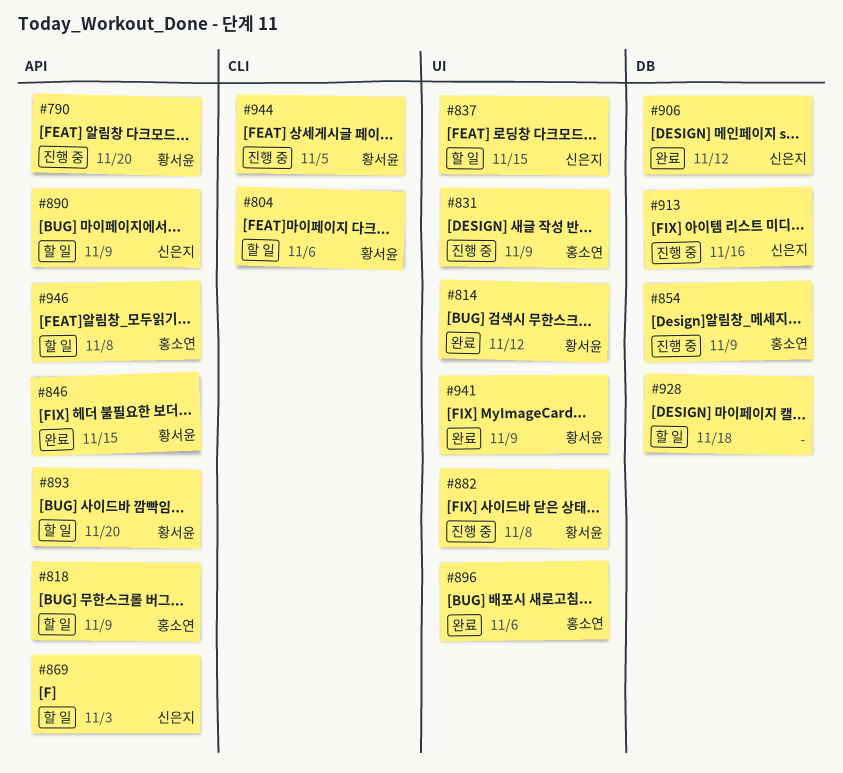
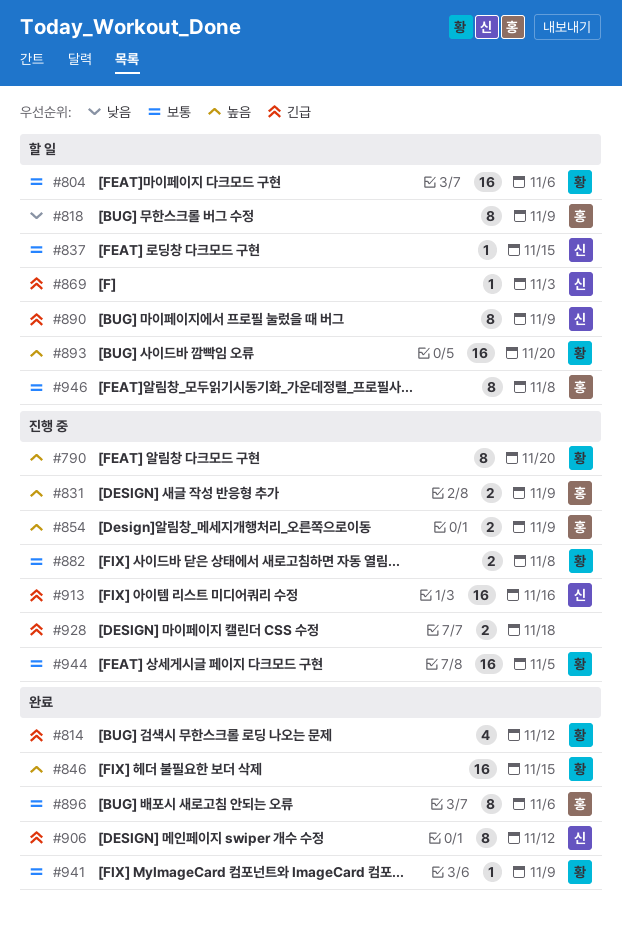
#928, status: 할 일 -> 진행 중

